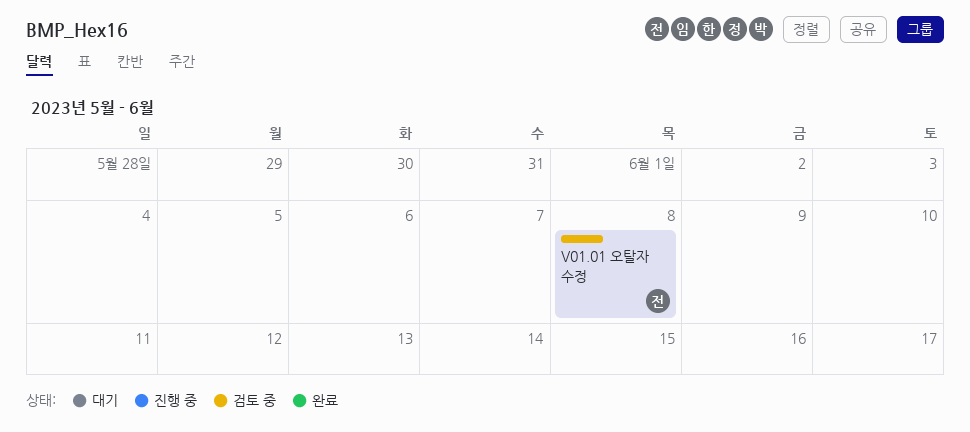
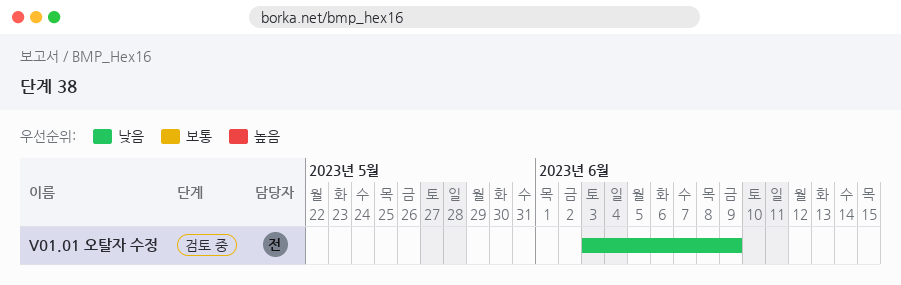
V01.01 오탈자 수정, due: Jun 8 -> Jun 9

